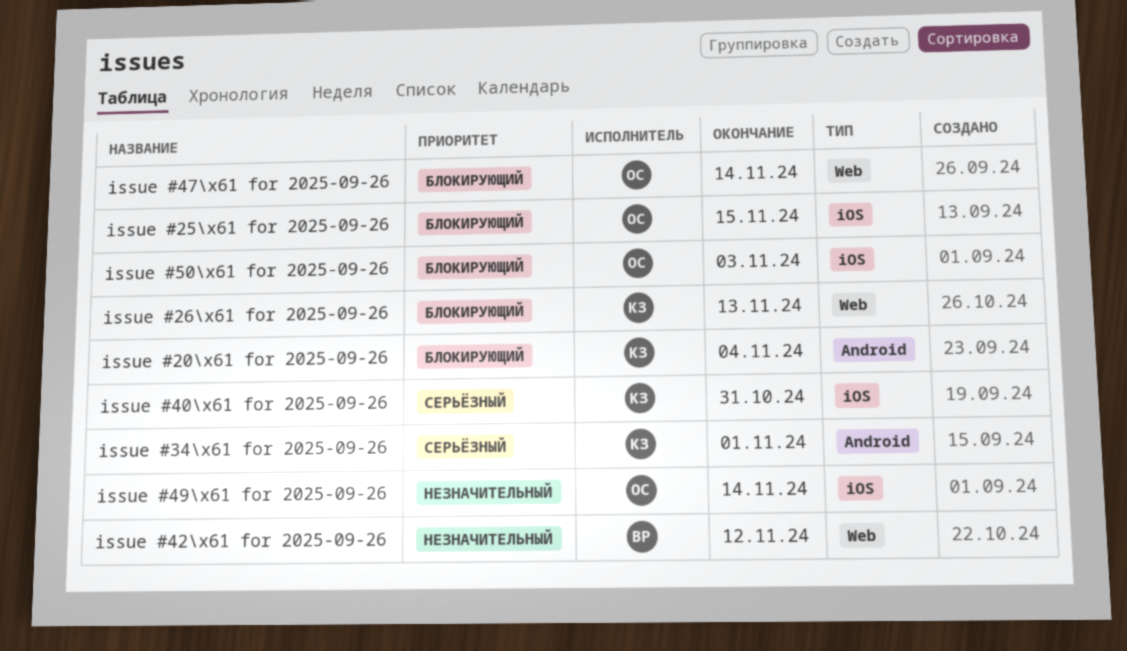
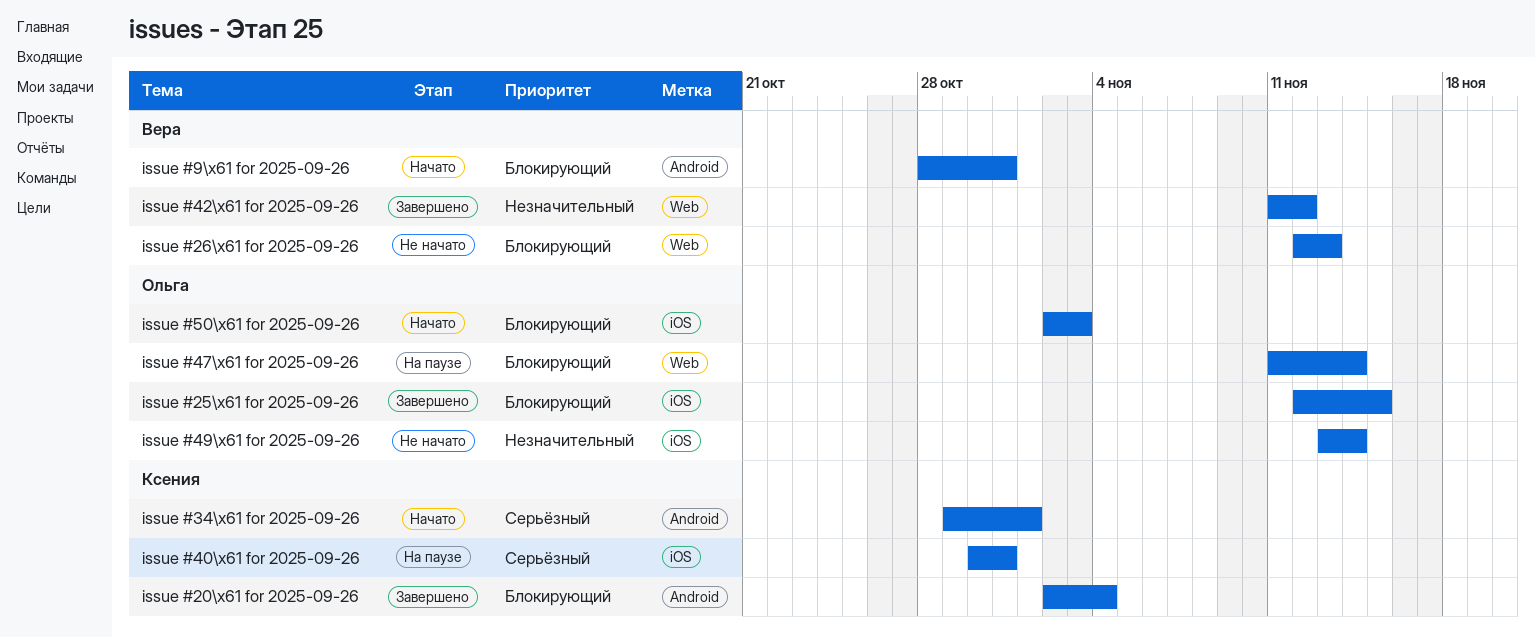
issue #26\x61 for 2025-09-26, owner: Ксения -> Вера
issue #9\x61 for 2025-09-26: none -> present

